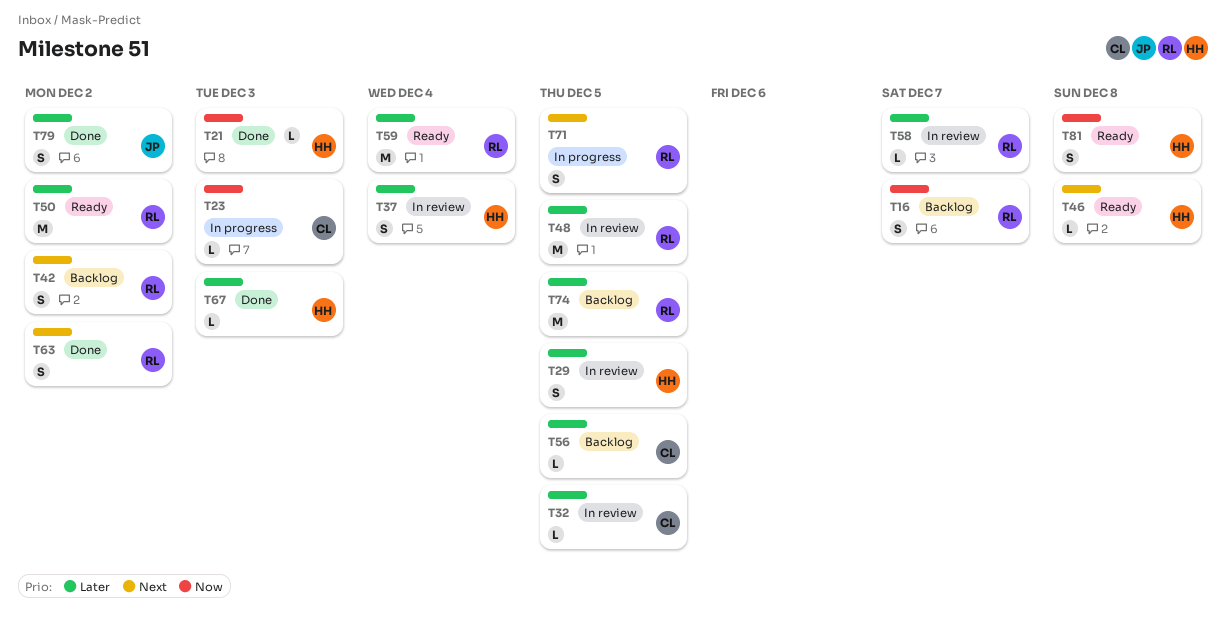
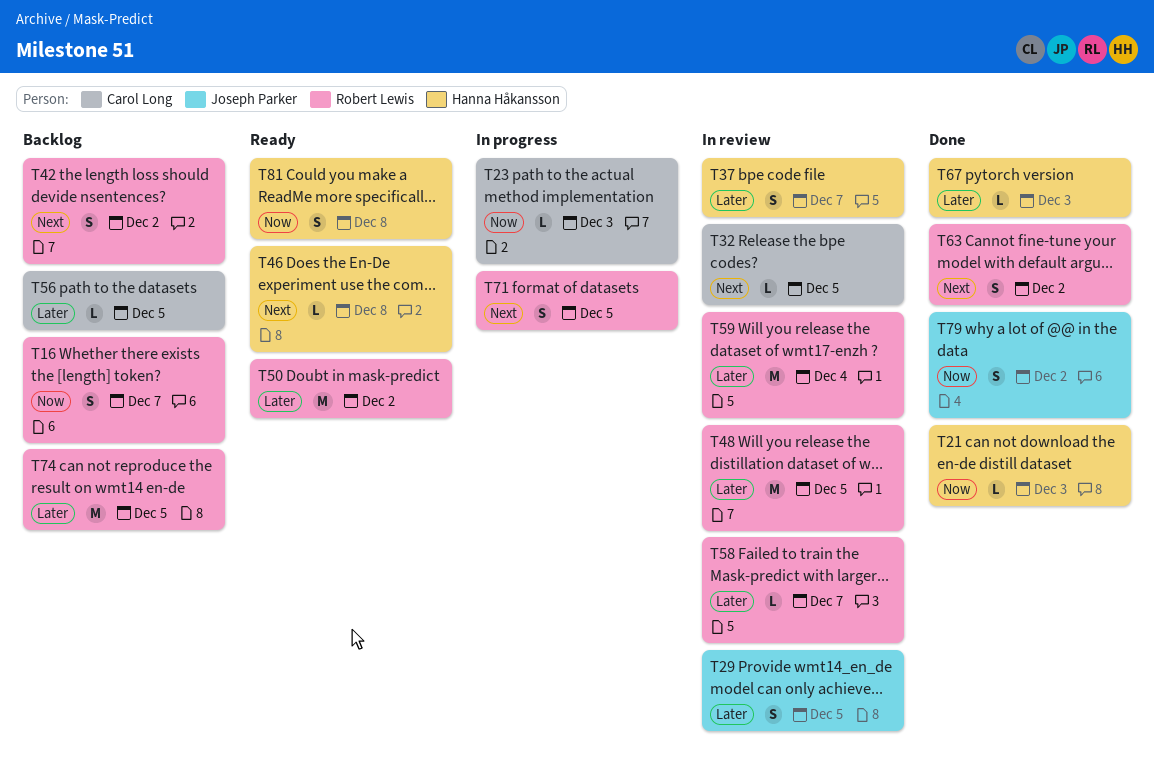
T29, owner: Hanna Håkansson -> Joseph Parker
T32, priority: Later -> Next
T37, due: Dec 4 -> Dec 7
T59, status: Ready -> In review
T79, priority: Later -> Now

